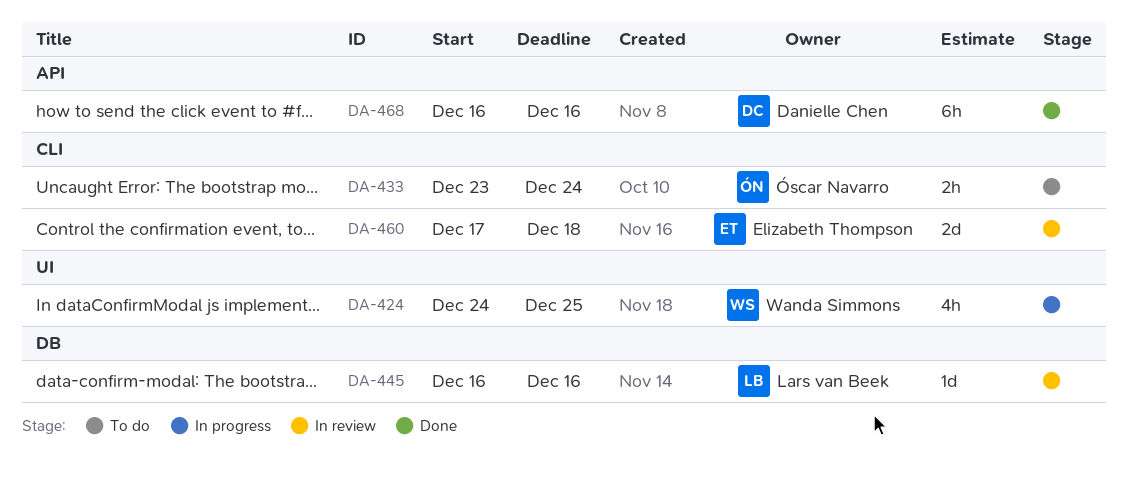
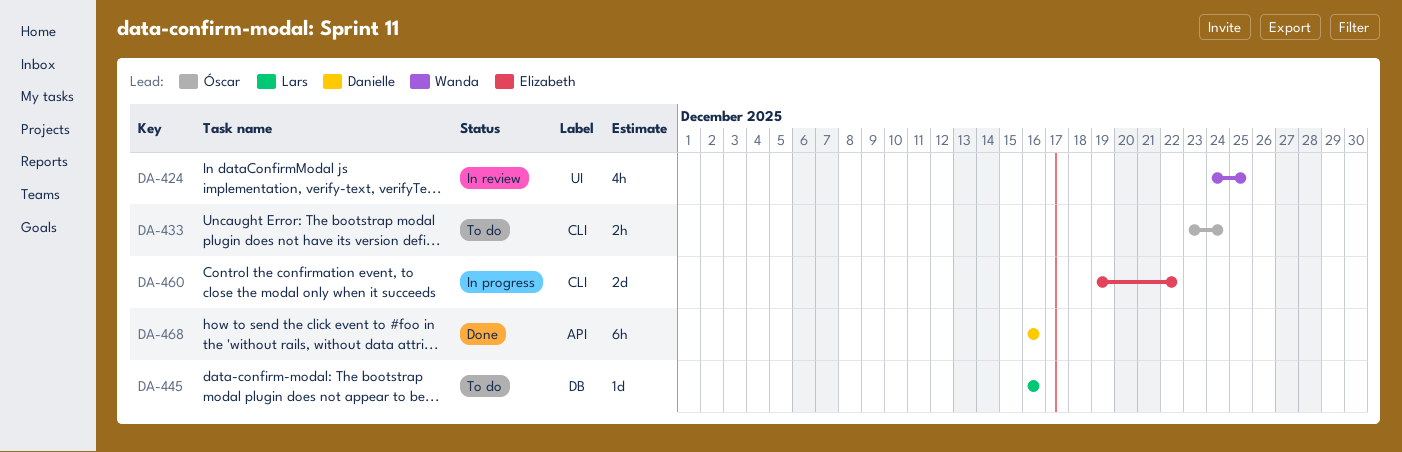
DA-424, status: In progress -> In review
DA-445, status: In review -> To do
DA-460, status: In review -> In progress
DA-460, start: Dec 17 -> Dec 19
DA-460, due: Dec 18 -> Dec 22

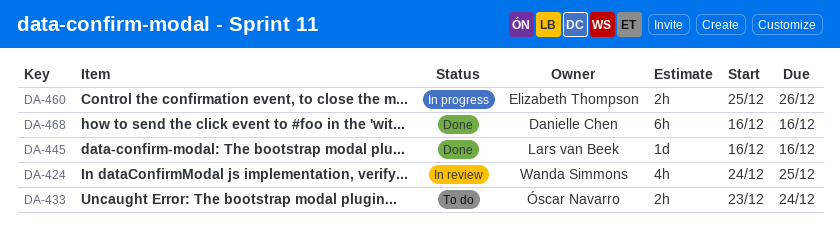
DA-445, status: To do -> Done
DA-460, estimate: 2d -> 2h
DA-460, start: Dec 19 -> Dec 25
DA-460, due: Dec 22 -> Dec 26

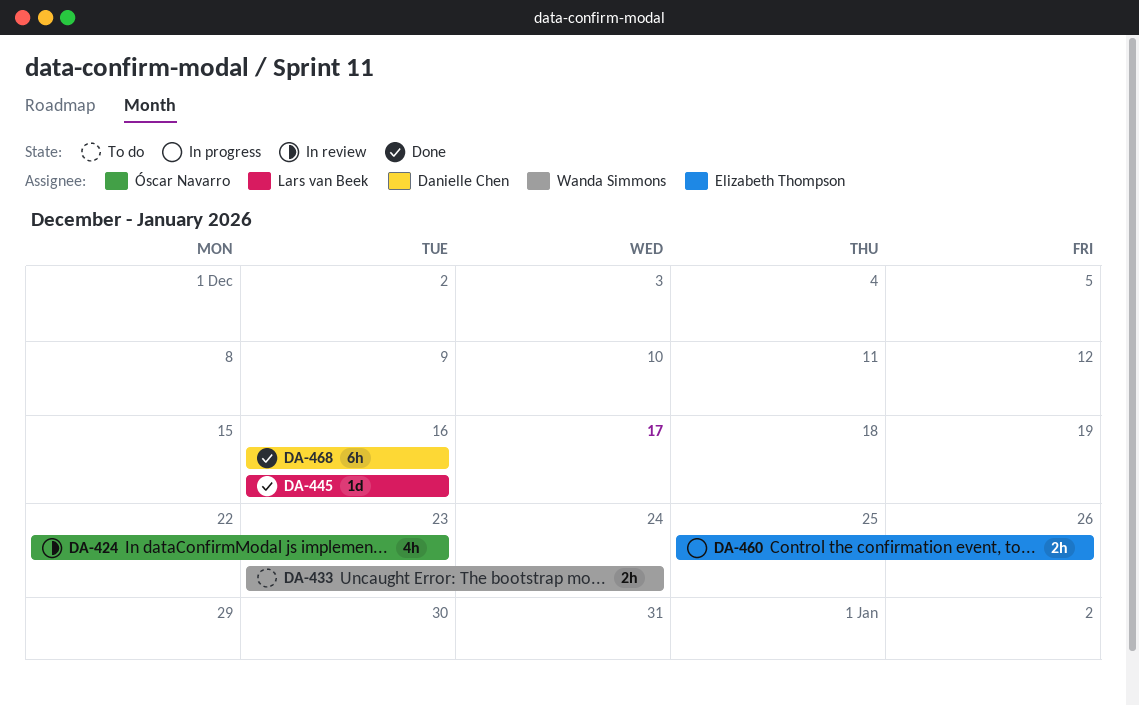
DA-424, owner: Wanda Simmons -> Óscar Navarro
DA-424, start: Dec 24 -> Dec 22
DA-424, due: Dec 25 -> Dec 23
DA-433, owner: Óscar Navarro -> Wanda Simmons

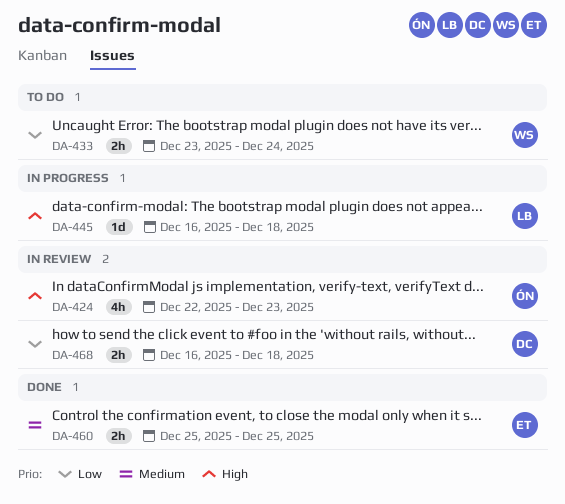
DA-445, status: Done -> In progress
DA-445, due: Dec 16 -> Dec 18
DA-460, status: In progress -> Done
DA-460, due: Dec 26 -> Dec 25
DA-468, status: Done -> In review
DA-468, estimate: 6h -> 2h
DA-468, due: Dec 16 -> Dec 18

